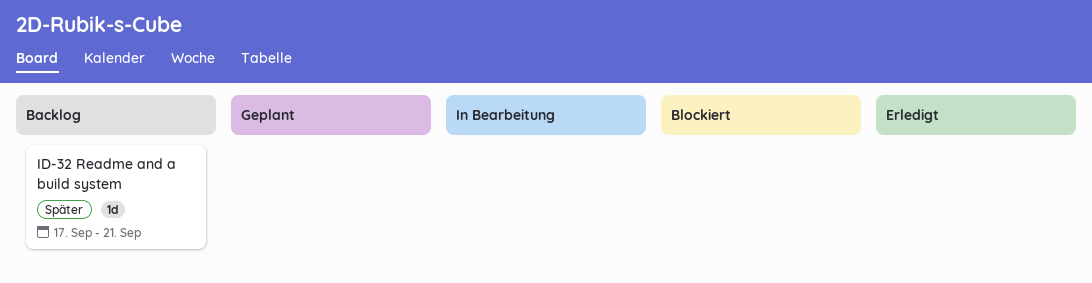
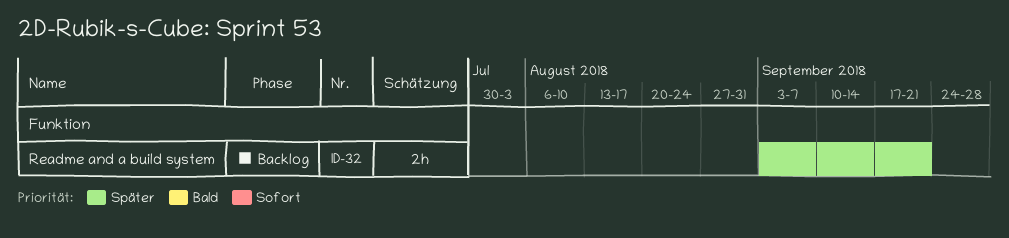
ID-32, estimate: 1d -> 2h
ID-32, start: Sep 17 -> Sep 3

